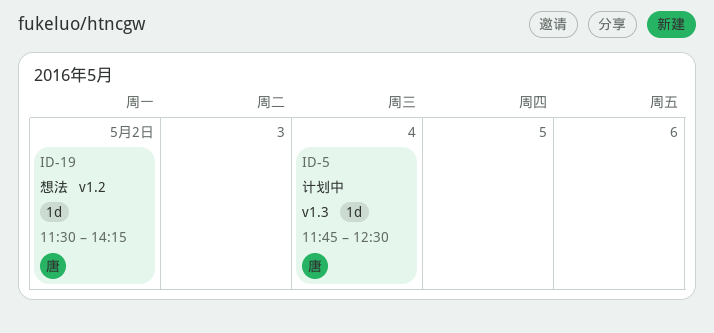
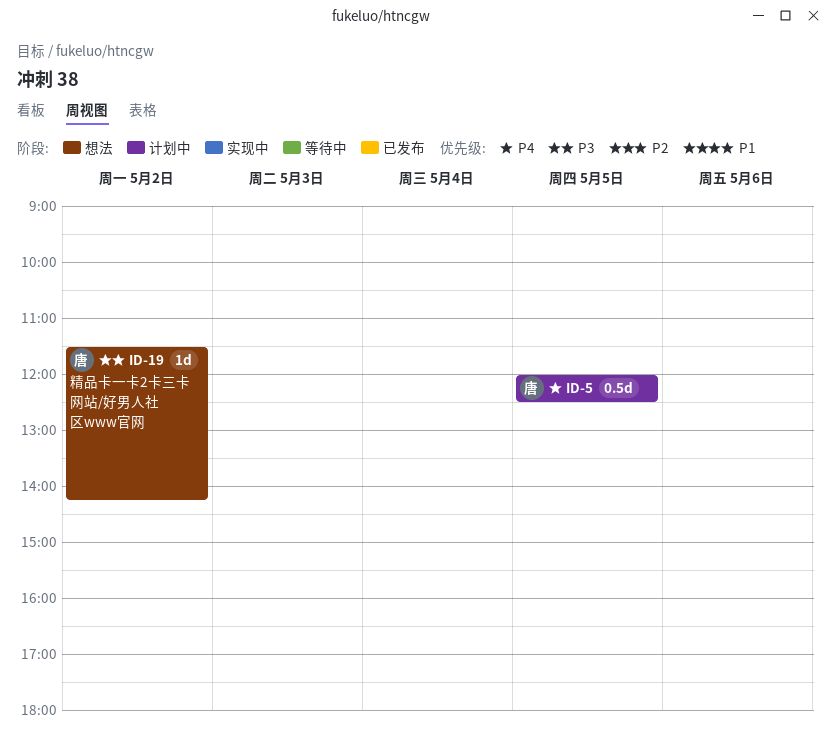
ID-5, estimate: 1d -> 0.5d
ID-5, day: May 4 -> May 5
ID-5, begins: 11:45 -> 12:00

